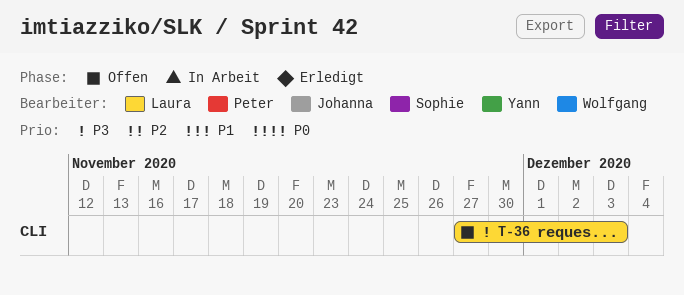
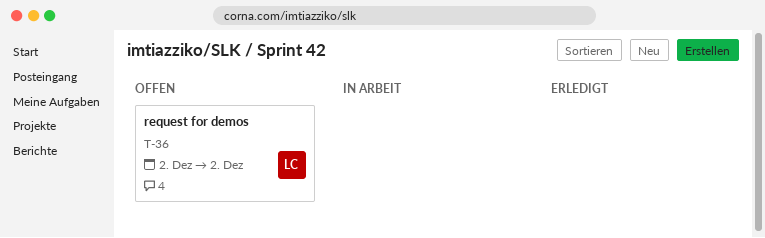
T-36, start: Nov 27 -> Dec 2
T-36, due: Dec 3 -> Dec 2

